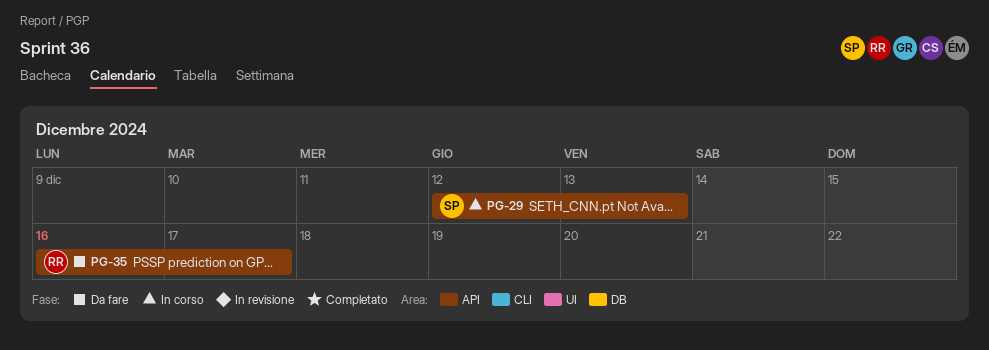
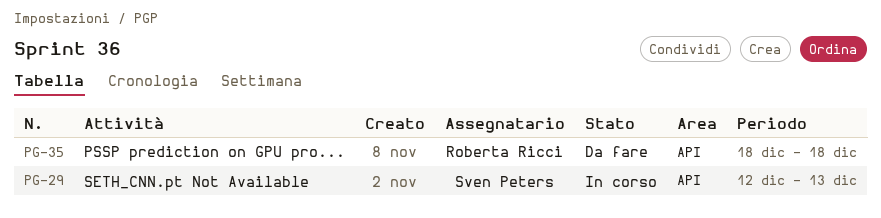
PG-35, start: Dec 16 -> Dec 18
PG-35, due: Dec 17 -> Dec 18

